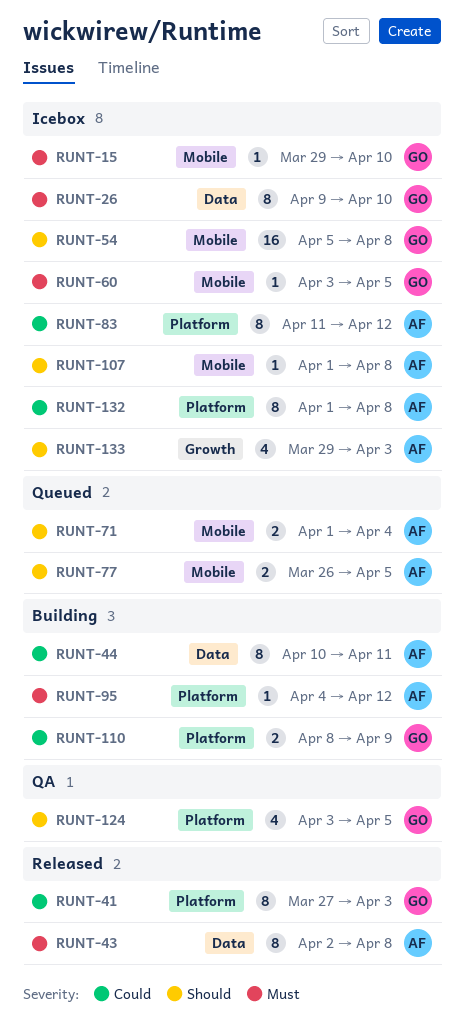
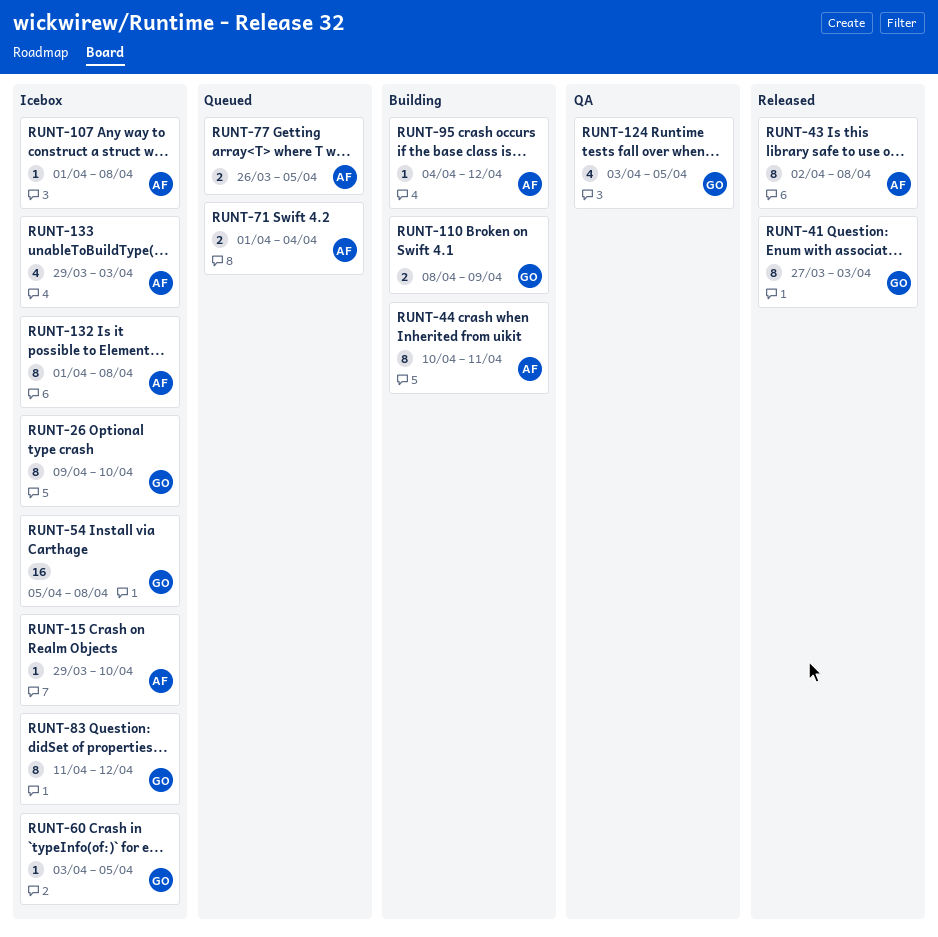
RUNT-15, owner: GO -> AF
RUNT-83, owner: AF -> GO

